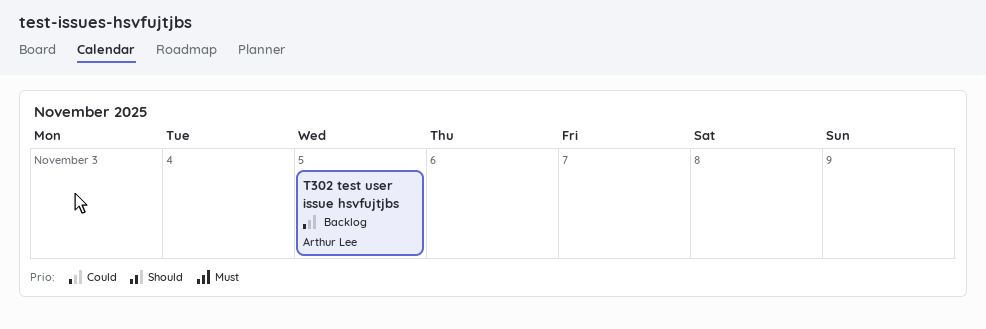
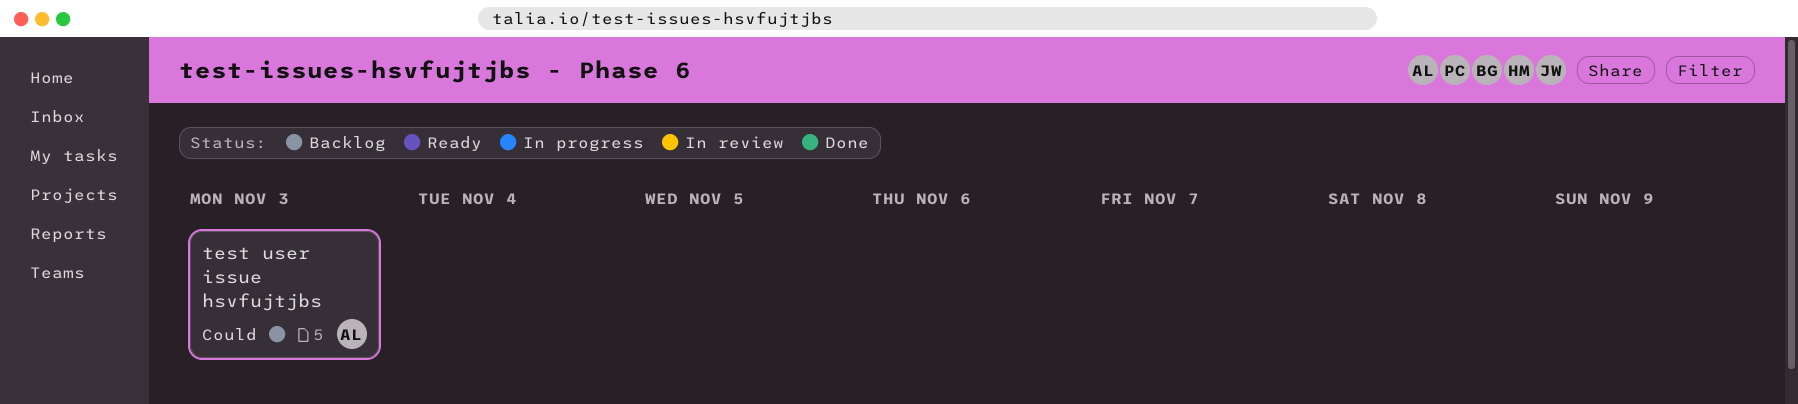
test user issue hsvfujtjbs, due: Nov 5 -> Nov 3

